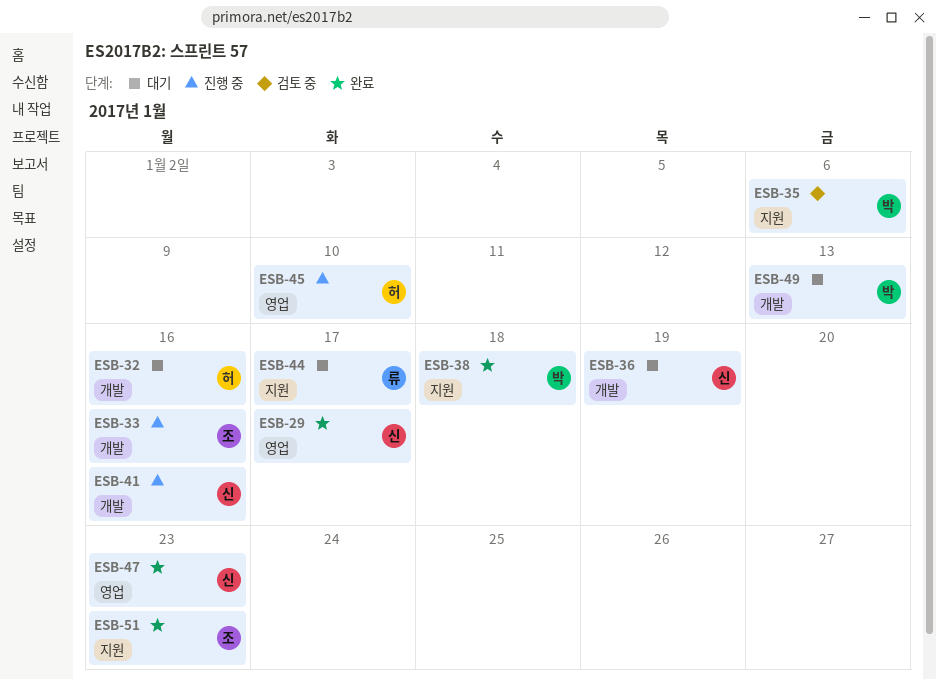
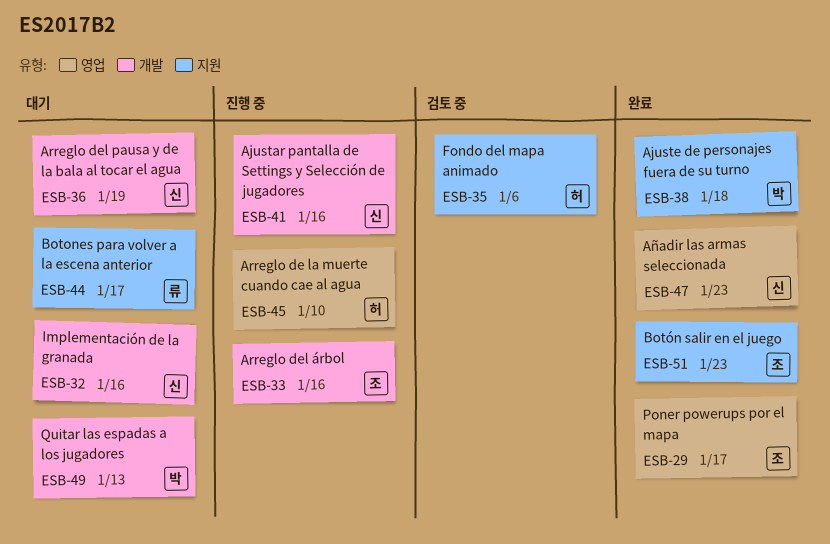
ESB-29, owner: 신 -> 조
ESB-32, owner: 허 -> 신
ESB-35, owner: 박 -> 허

